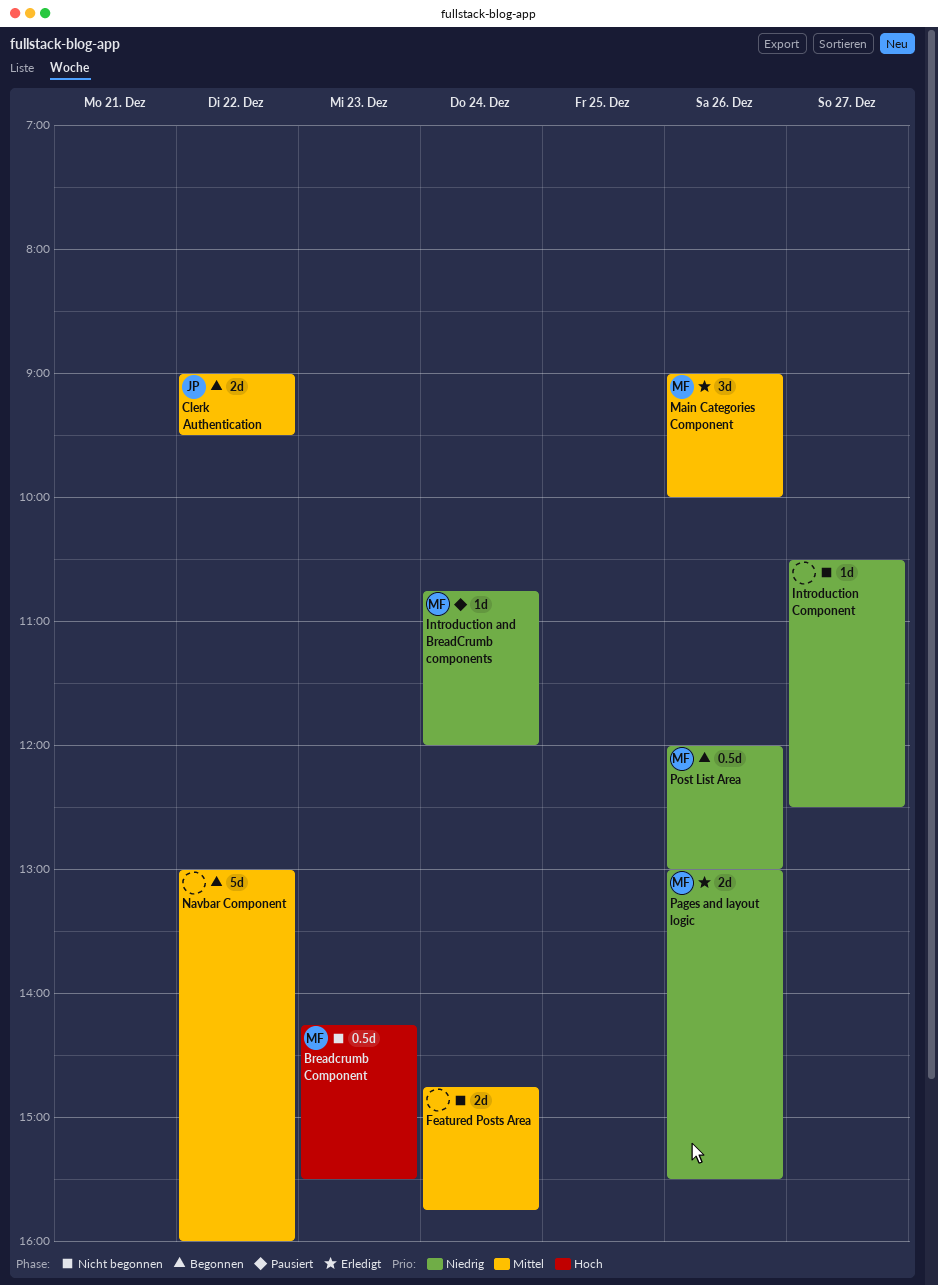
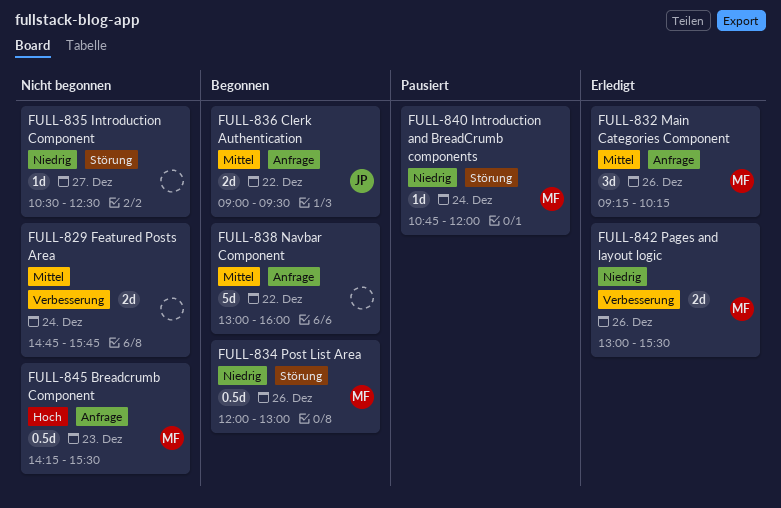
Main Categories Component, begins: 09:00 -> 09:15
Main Categories Component, ends: 10:00 -> 10:15

